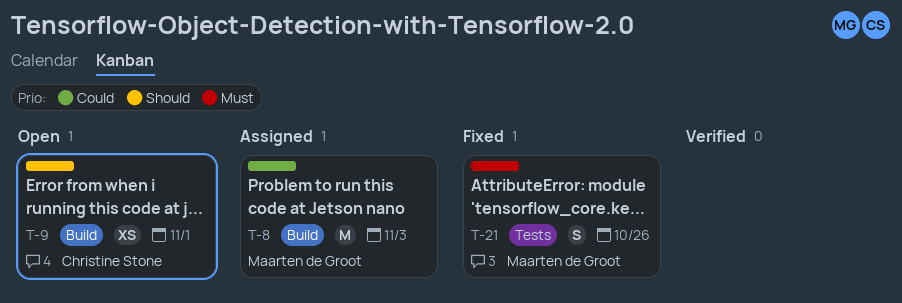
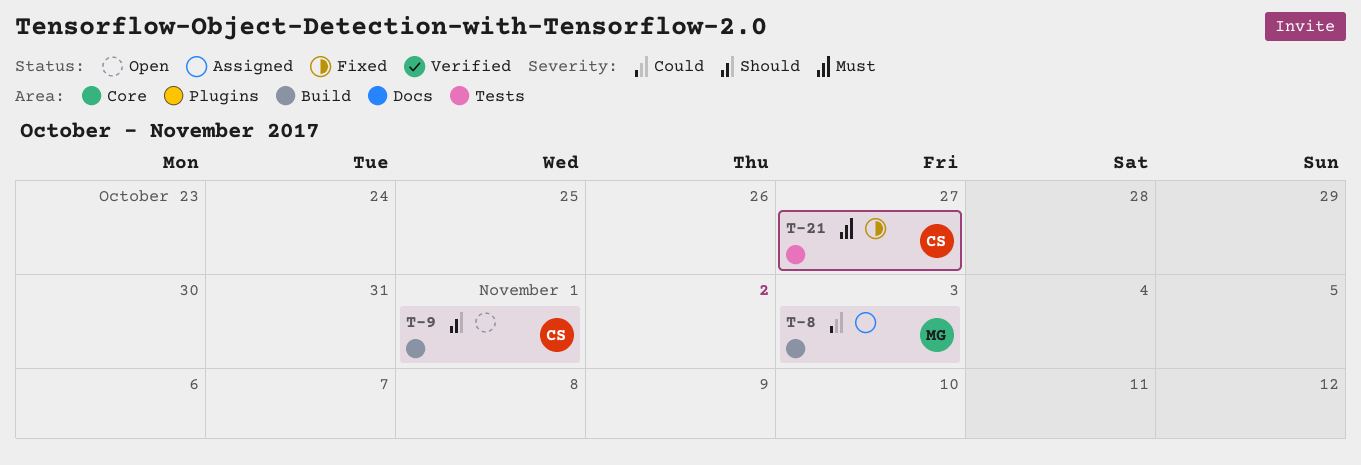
T-21, owner: Maarten de Groot -> Christine Stone
T-21, due: Oct 26 -> Oct 27

